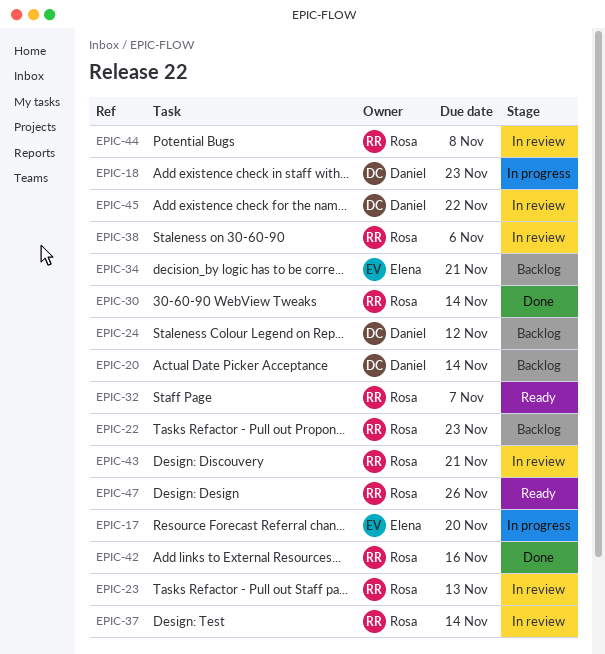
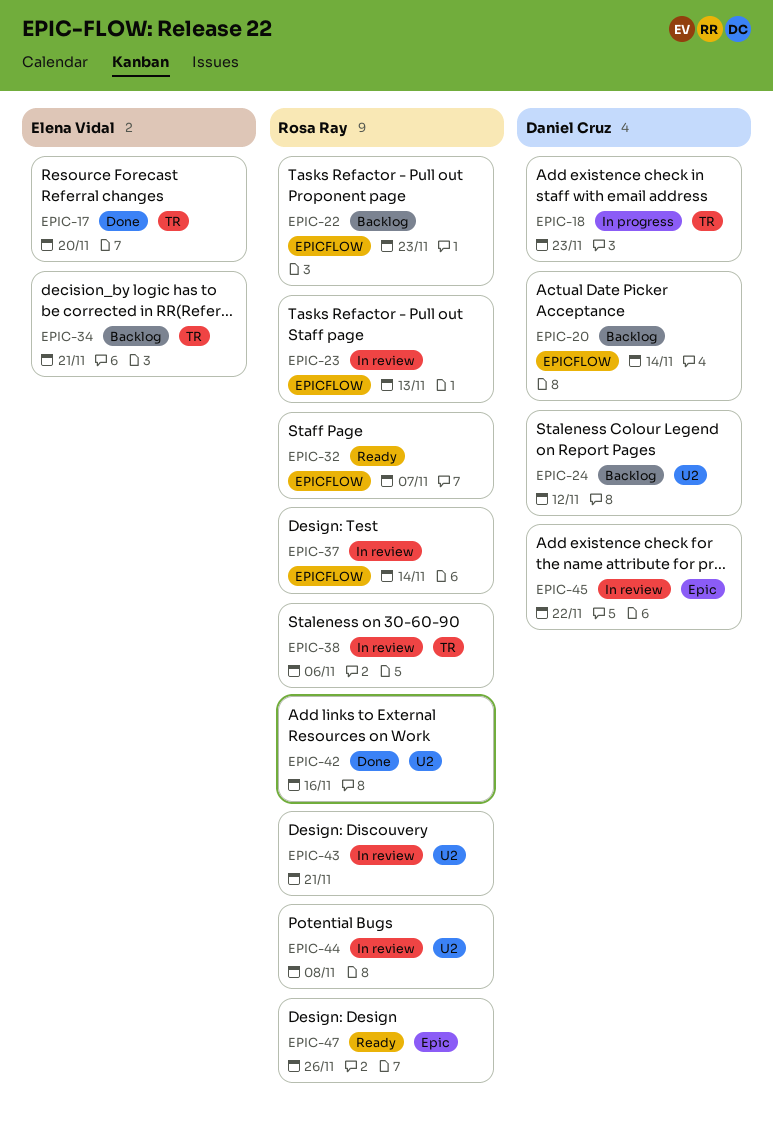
EPIC-17, status: In progress -> Done
EPIC-30: present -> none

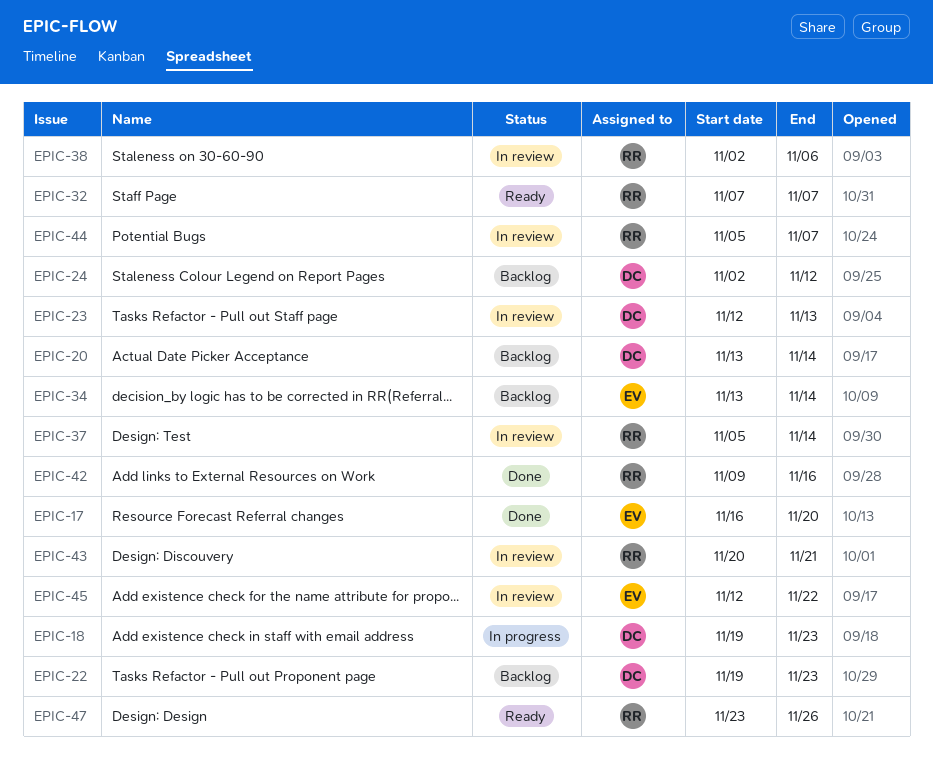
EPIC-22, owner: Rosa Ray -> Daniel Cruz
EPIC-23, owner: Rosa Ray -> Daniel Cruz
EPIC-34, due: Nov 21 -> Nov 14
EPIC-44, due: Nov 8 -> Nov 7
EPIC-45, owner: Daniel Cruz -> Elena Vidal

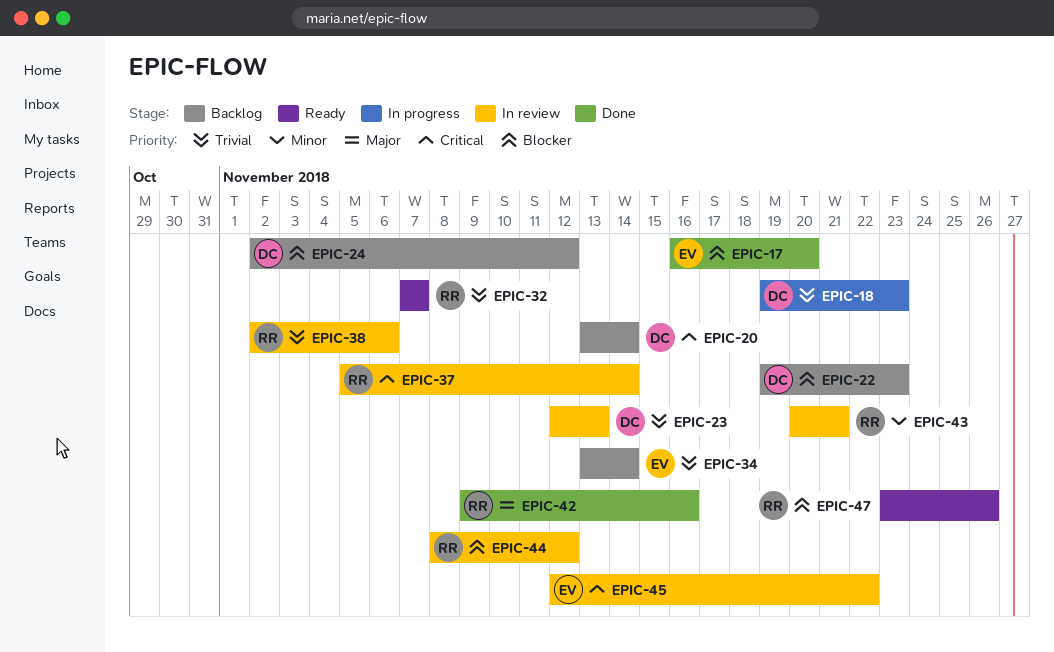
EPIC-44, start: Nov 5 -> Nov 8
EPIC-44, due: Nov 7 -> Nov 12

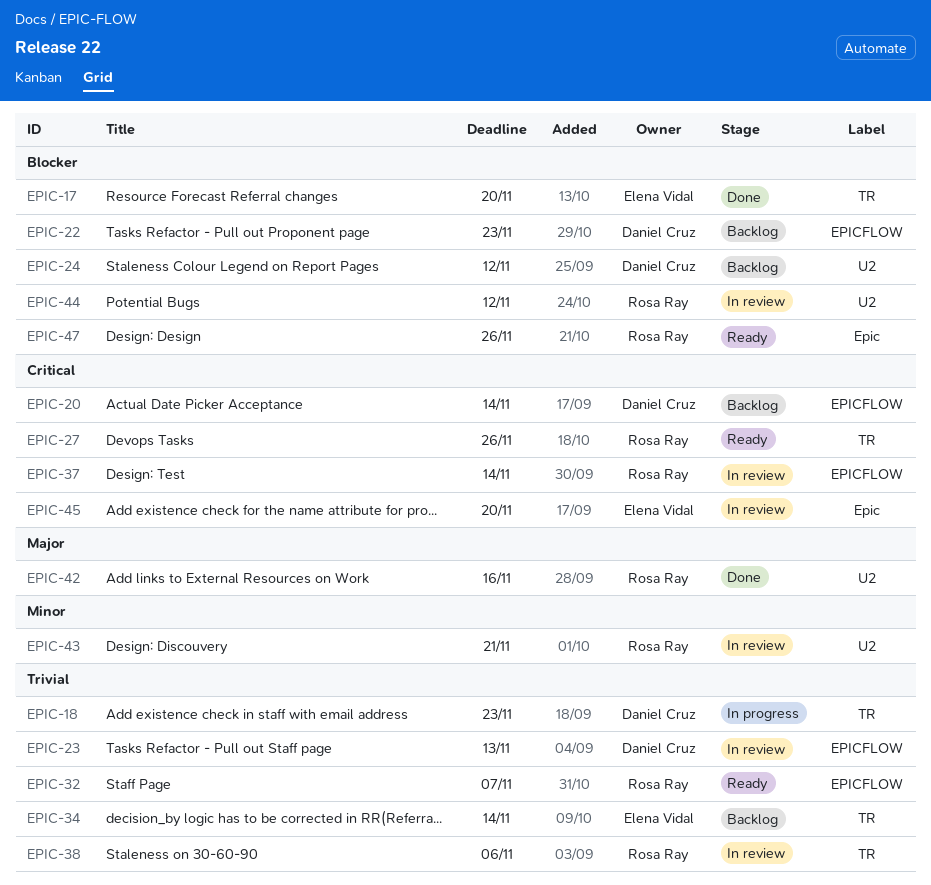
EPIC-27: none -> present
EPIC-45, due: Nov 22 -> Nov 20

